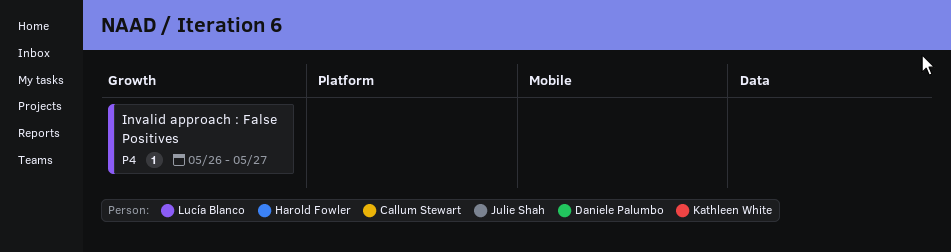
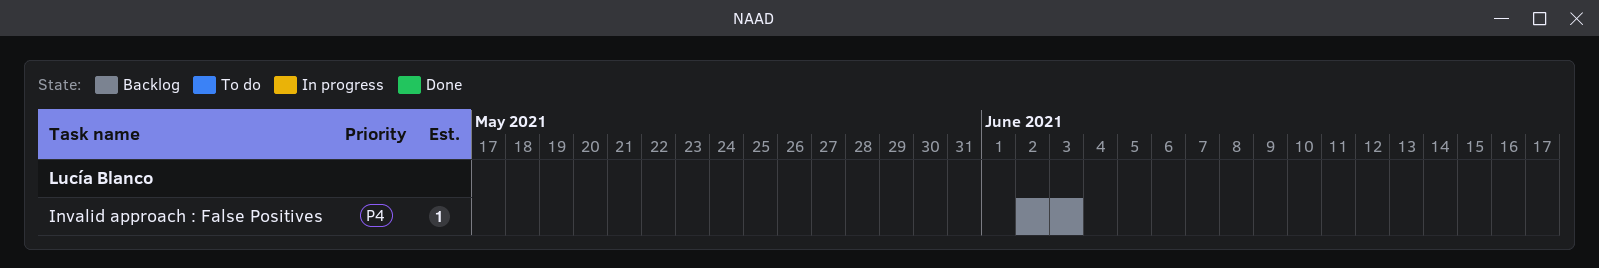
Invalid approach : False Positives, start: May 26 -> Jun 2
Invalid approach : False Positives, due: May 27 -> Jun 3

